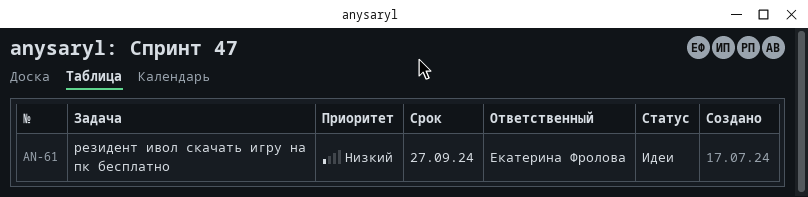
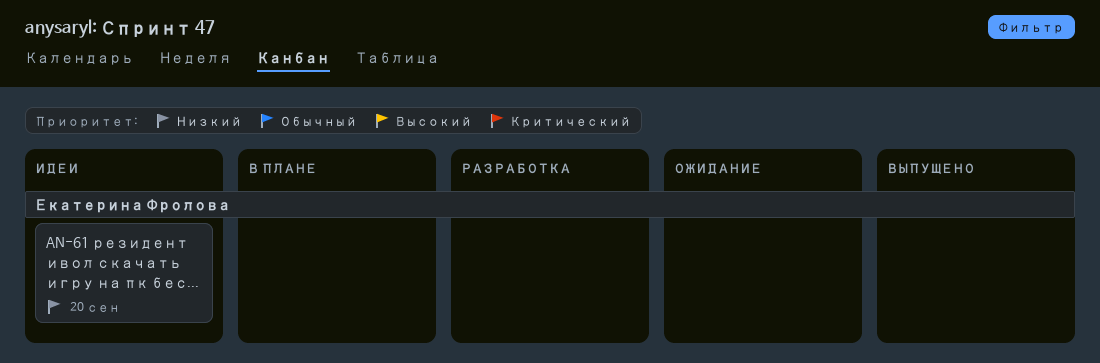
AN-61, due: Sep 27 -> Sep 20

